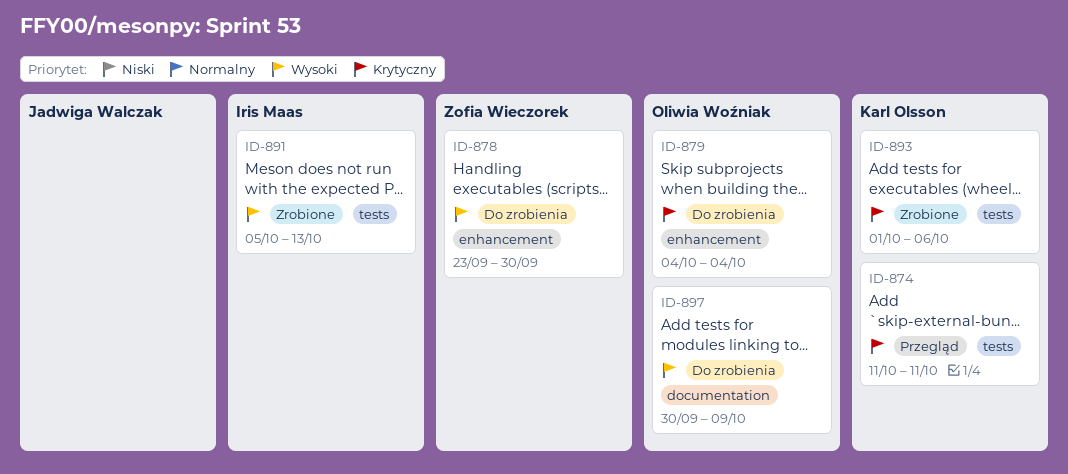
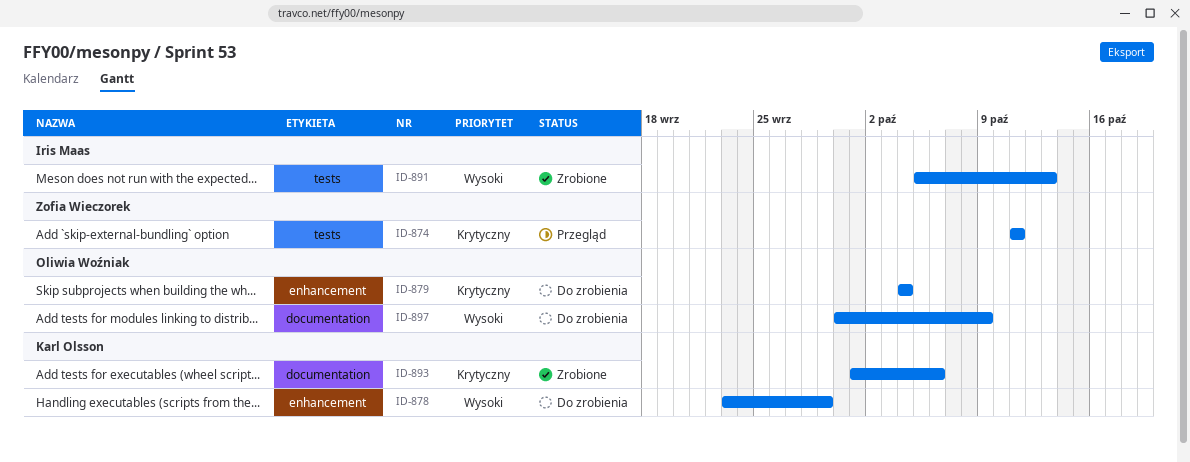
ID-874, owner: Karl Olsson -> Zofia Wieczorek
ID-878, owner: Zofia Wieczorek -> Karl Olsson
ID-878, due: Sep 30 -> Sep 29
ID-893, label: tests -> documentation

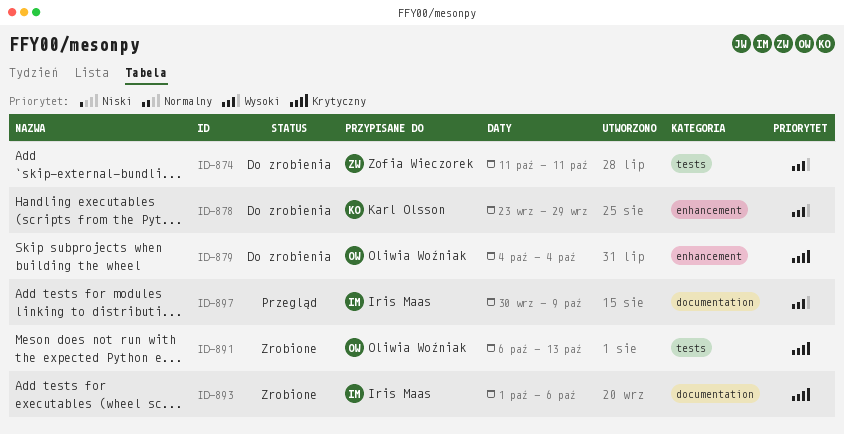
ID-874, status: Przegląd -> Do zrobienia
ID-874, priority: Krytyczny -> Wysoki
ID-891, owner: Iris Maas -> Oliwia Woźniak
ID-891, priority: Wysoki -> Krytyczny
ID-891, start: Oct 5 -> Oct 6
ID-893, owner: Karl Olsson -> Iris Maas
ID-897, status: Do zrobienia -> Przegląd
ID-897, owner: Oliwia Woźniak -> Iris Maas

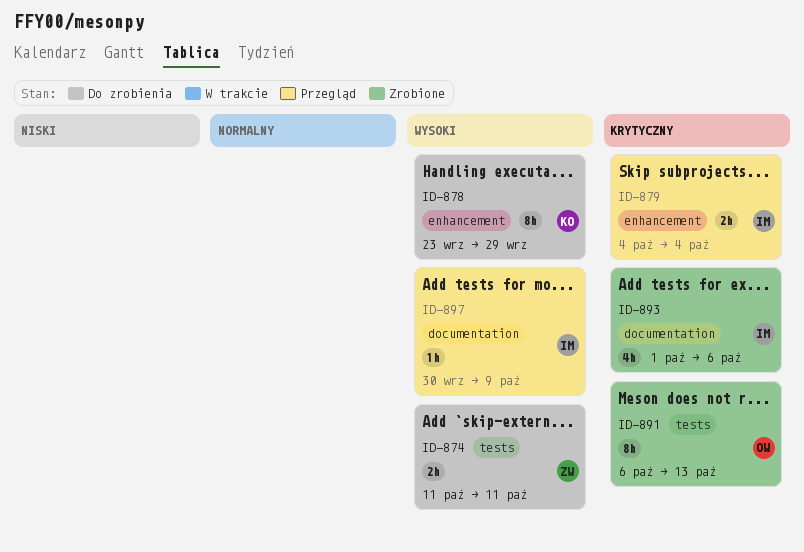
ID-879, status: Do zrobienia -> Przegląd
ID-879, owner: Oliwia Woźniak -> Iris Maas

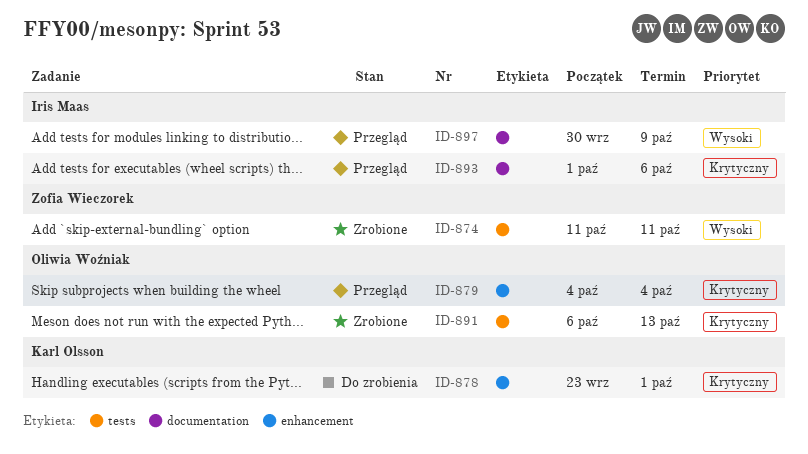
ID-874, status: Do zrobienia -> Zrobione
ID-878, priority: Wysoki -> Krytyczny
ID-878, due: Sep 29 -> Oct 1
ID-879, owner: Iris Maas -> Oliwia Woźniak
ID-893, status: Zrobione -> Przegląd

